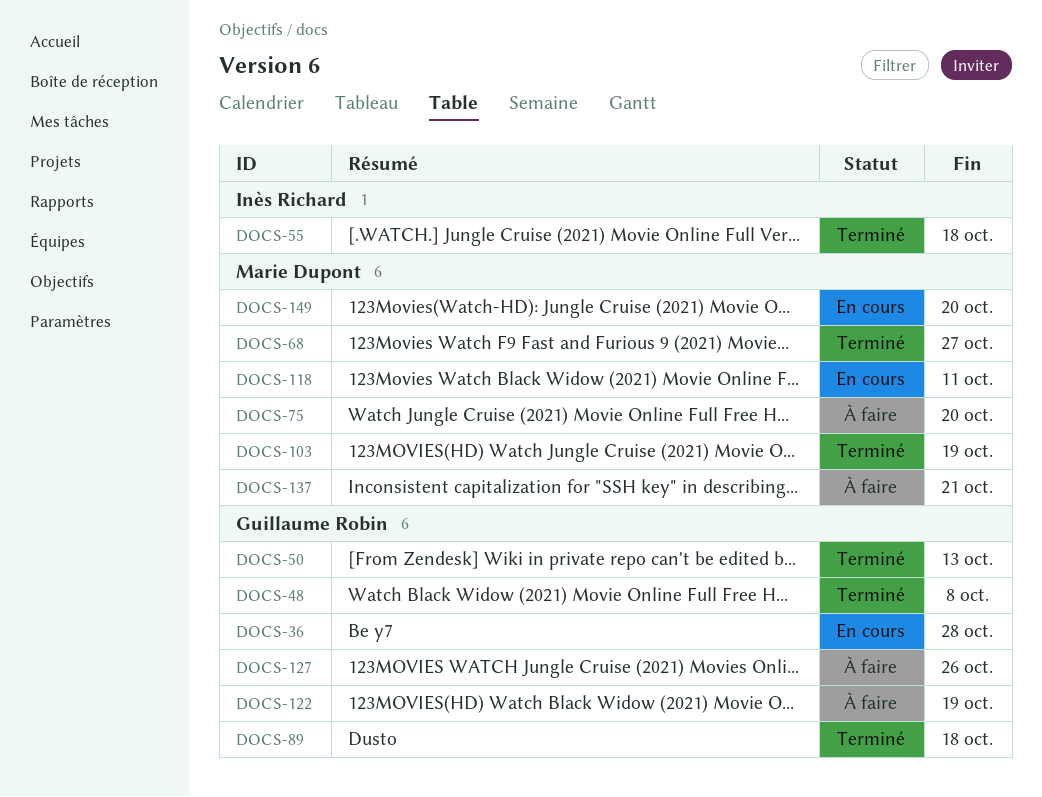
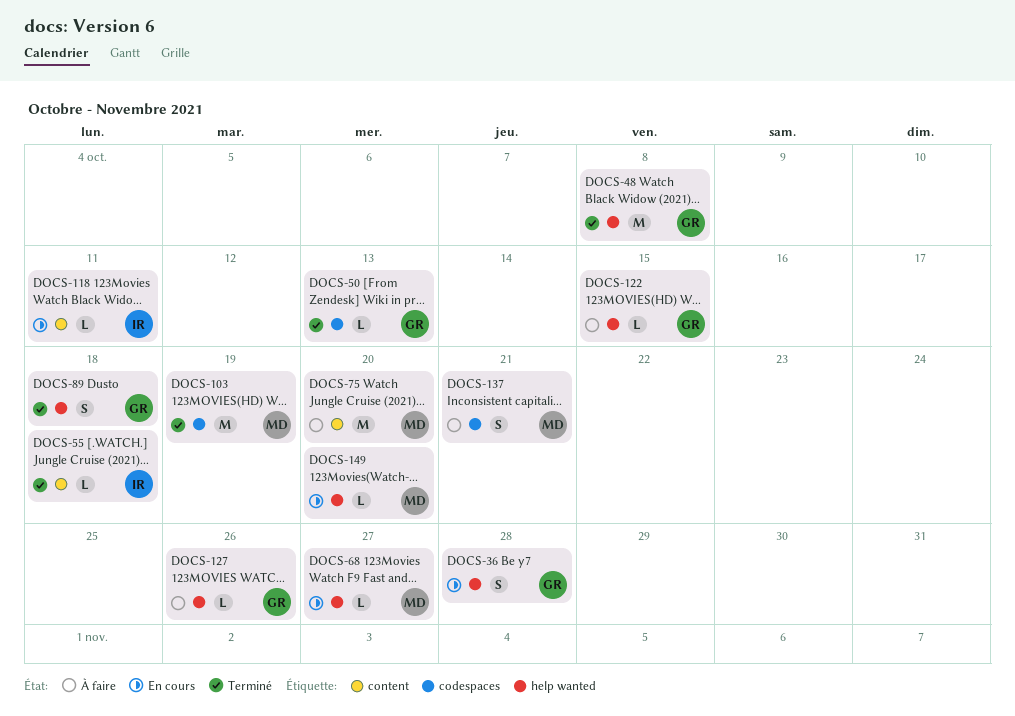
DOCS-68, status: Terminé -> En cours
DOCS-118, owner: Marie Dupont -> Inès Richard
DOCS-122, due: Oct 19 -> Oct 15

